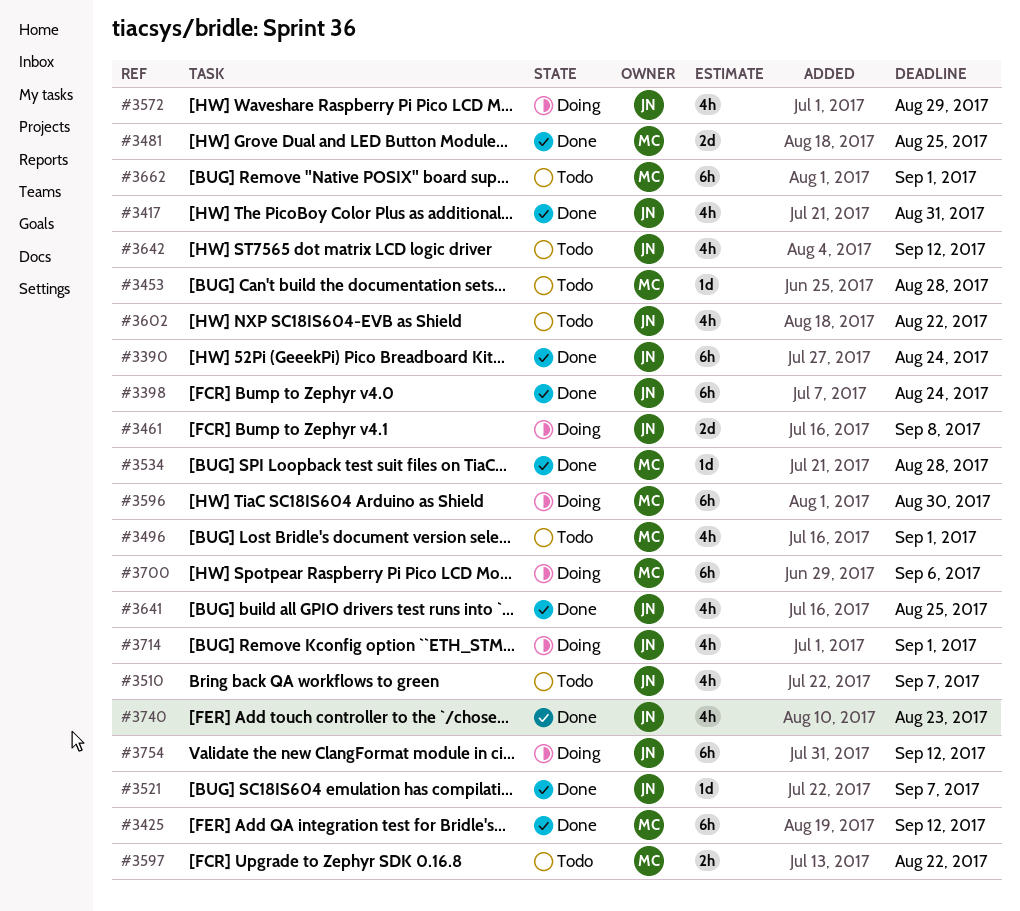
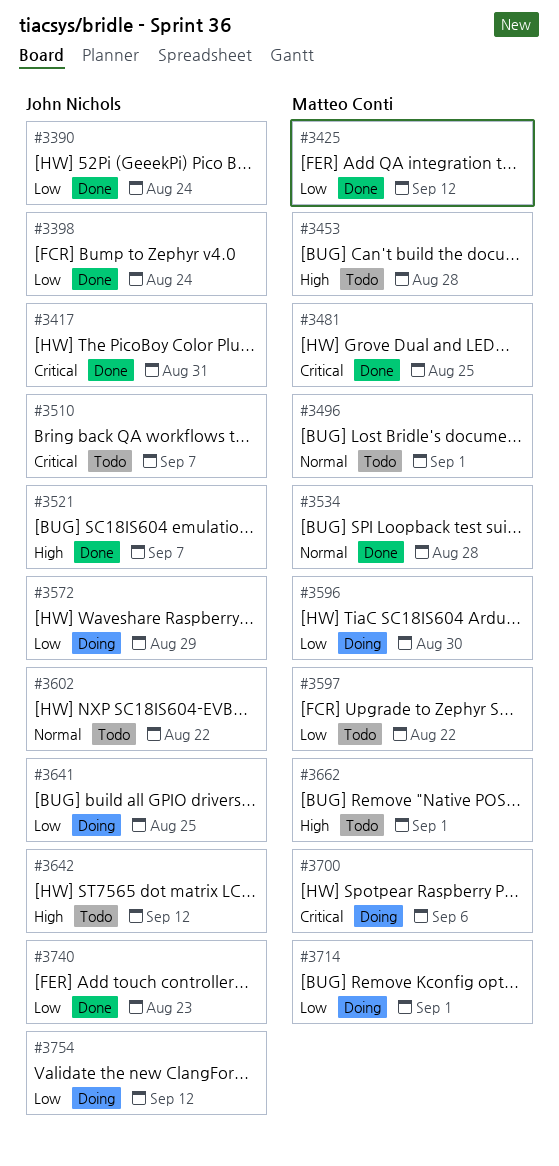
#3461: present -> none
#3641, status: Done -> Doing
#3714, owner: John Nichols -> Matteo Conti

